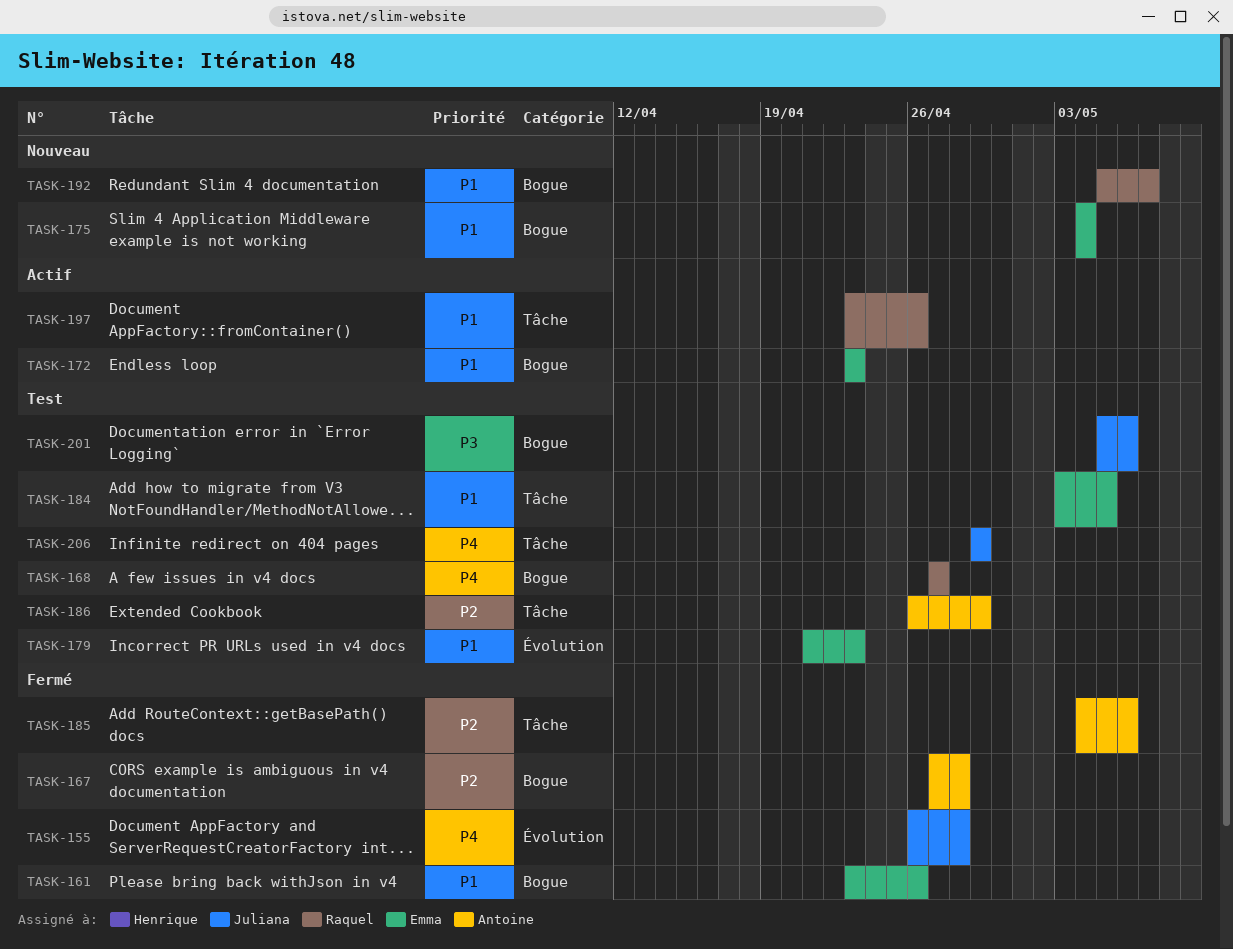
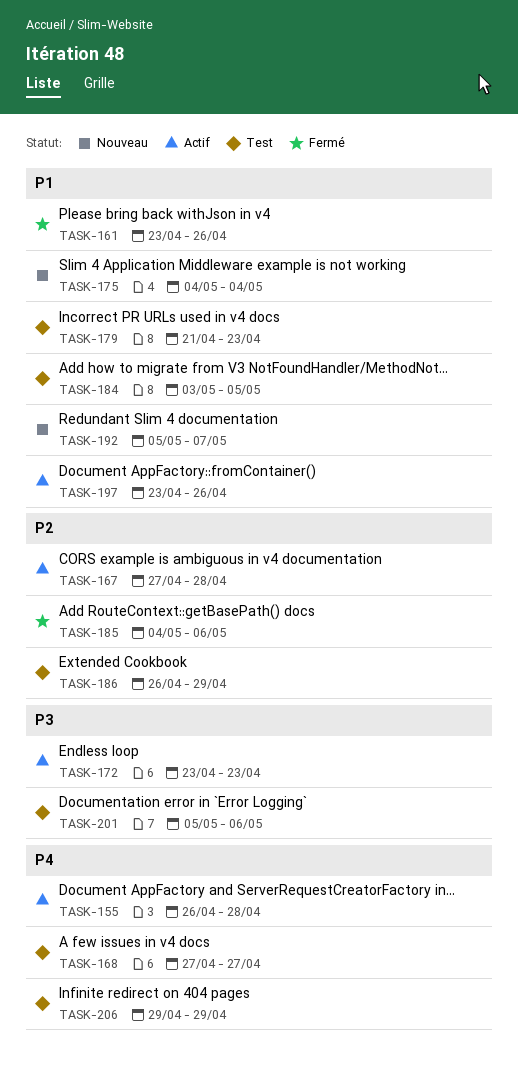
TASK-155, status: Fermé -> Actif
TASK-167, status: Fermé -> Actif
TASK-172, priority: P1 -> P3

